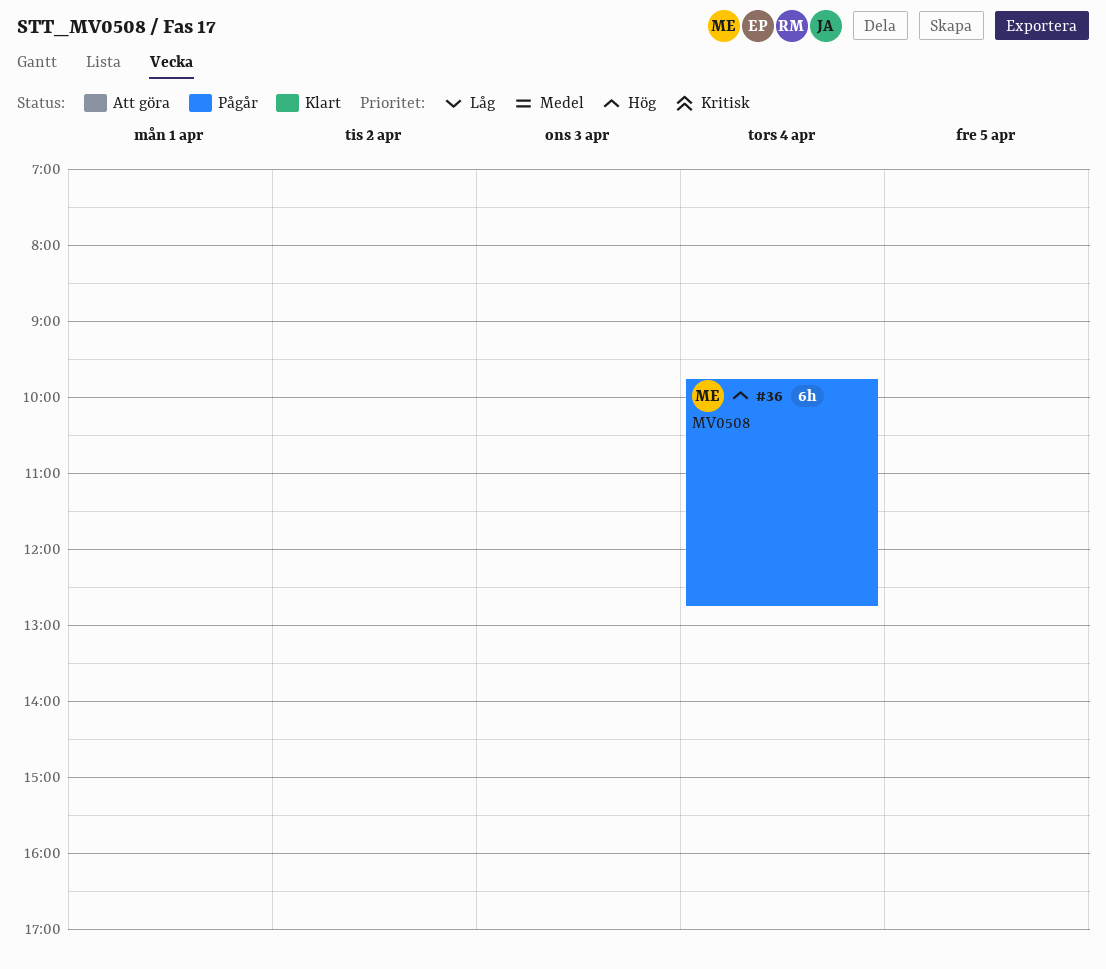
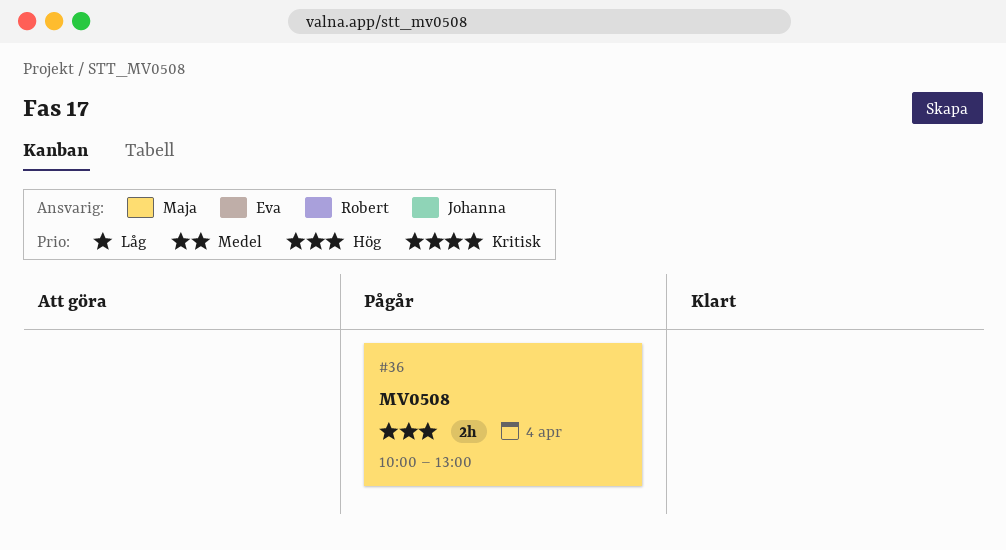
#36, estimate: 6h -> 2h
#36, begins: 09:45 -> 10:00
#36, ends: 12:45 -> 13:00

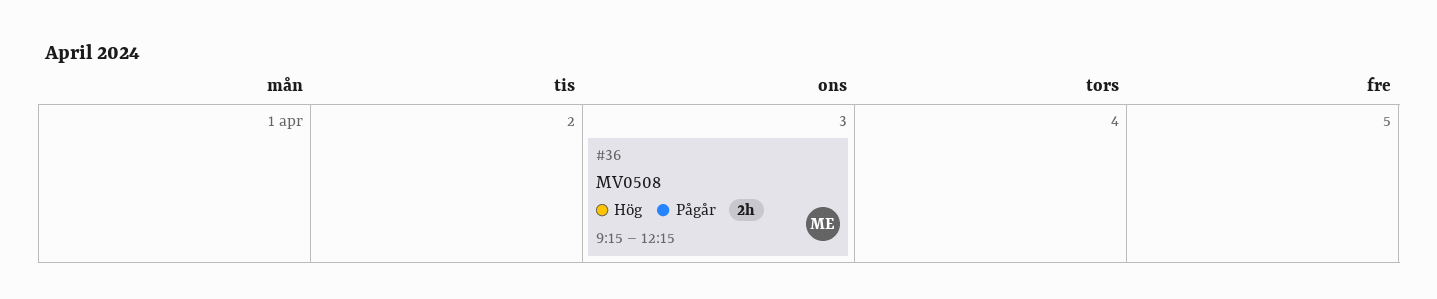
#36, day: Apr 4 -> Apr 3
#36, begins: 10:00 -> 09:15
#36, ends: 13:00 -> 12:15

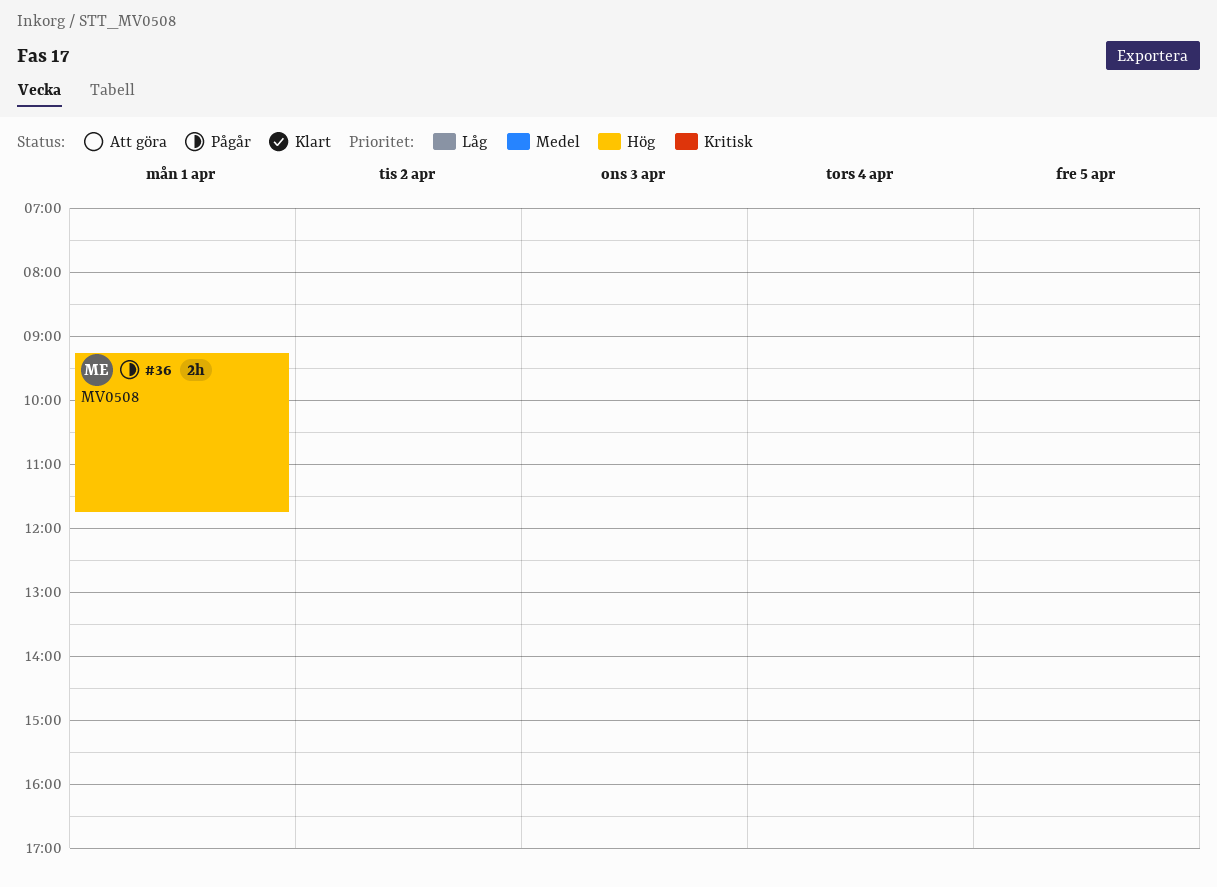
#36, day: Apr 3 -> Apr 1
#36, ends: 12:15 -> 11:45

